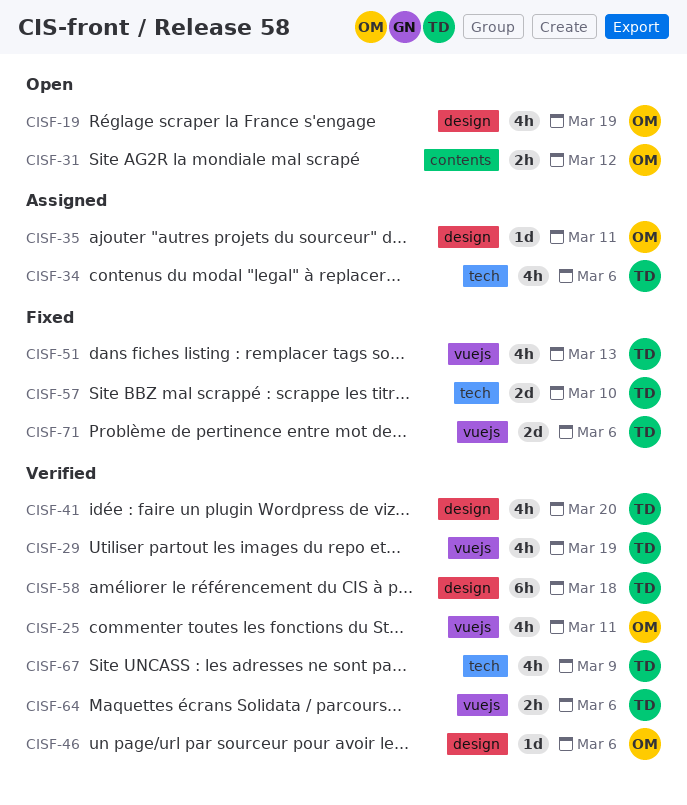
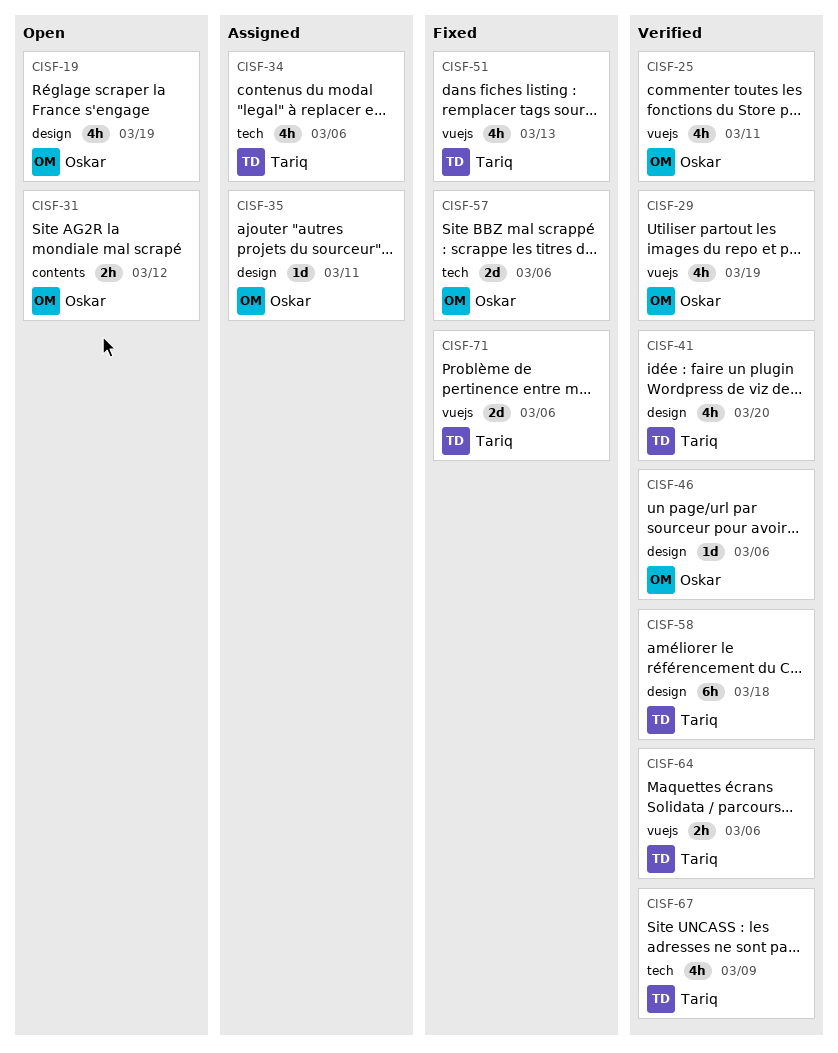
CISF-29, owner: Tariq -> Oskar
CISF-57, owner: Tariq -> Oskar
CISF-57, due: Mar 10 -> Mar 6

